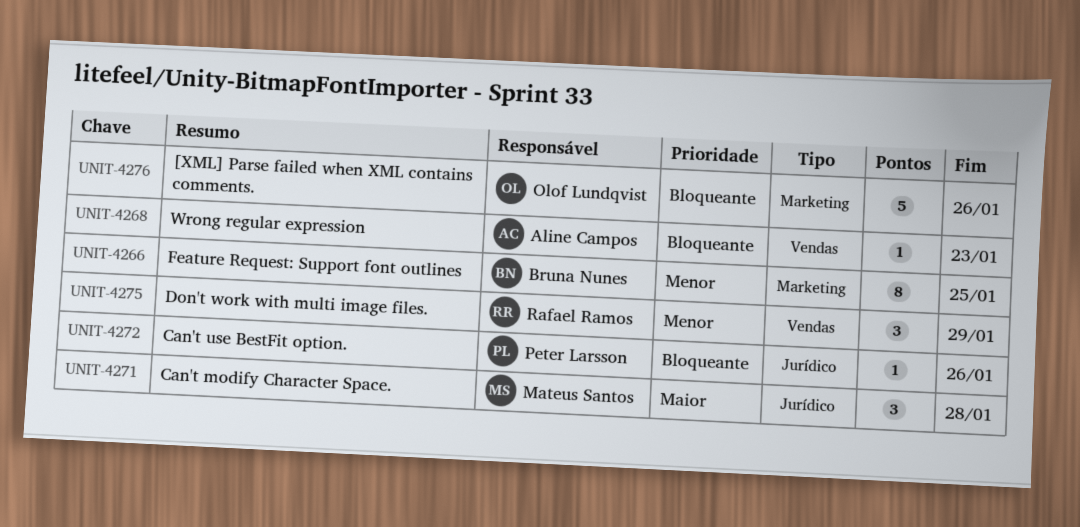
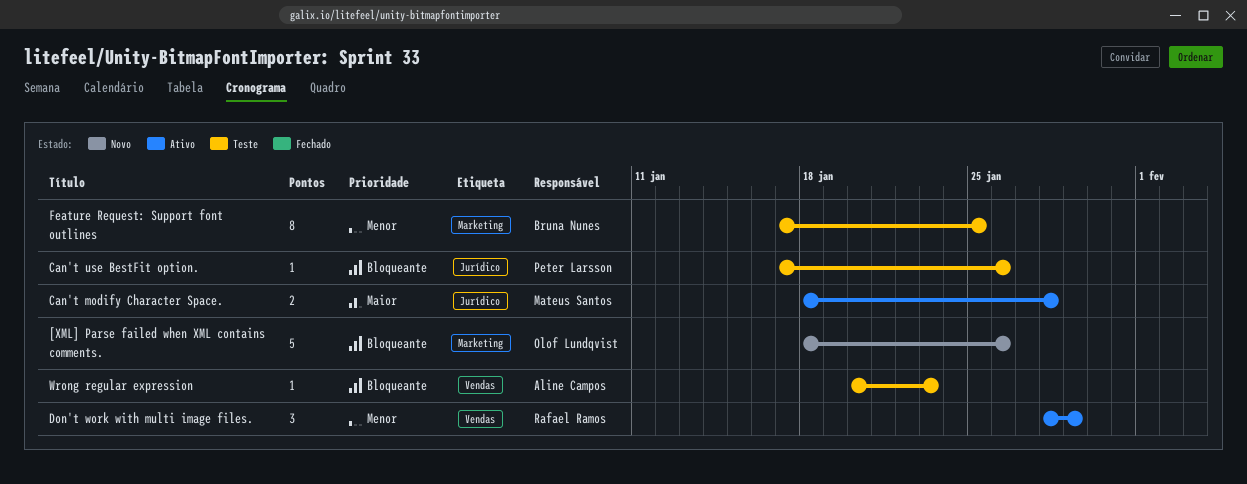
Can't modify Character Space., estimate: 3 -> 2

